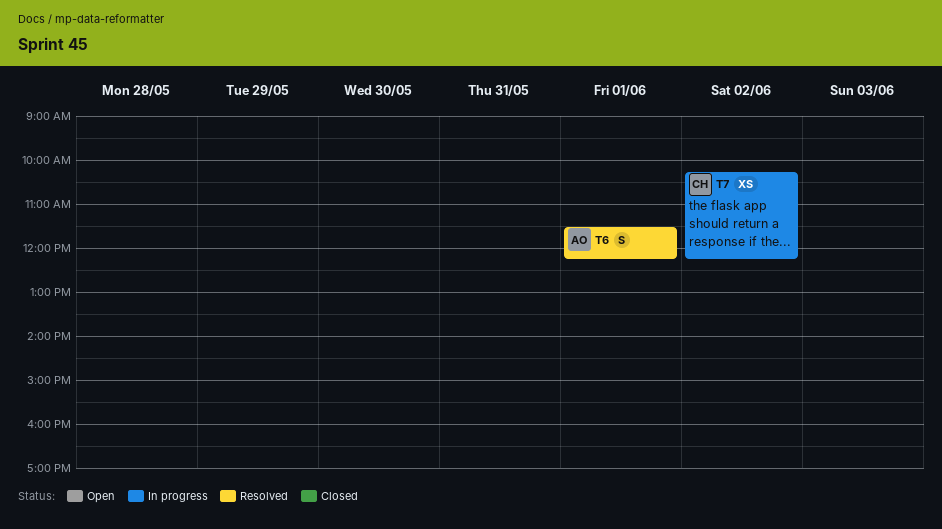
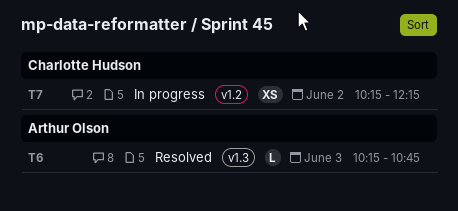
T6, estimate: S -> L
T6, day: Jun 1 -> Jun 3
T6, begins: 11:30 -> 10:15
T6, ends: 12:15 -> 10:45

